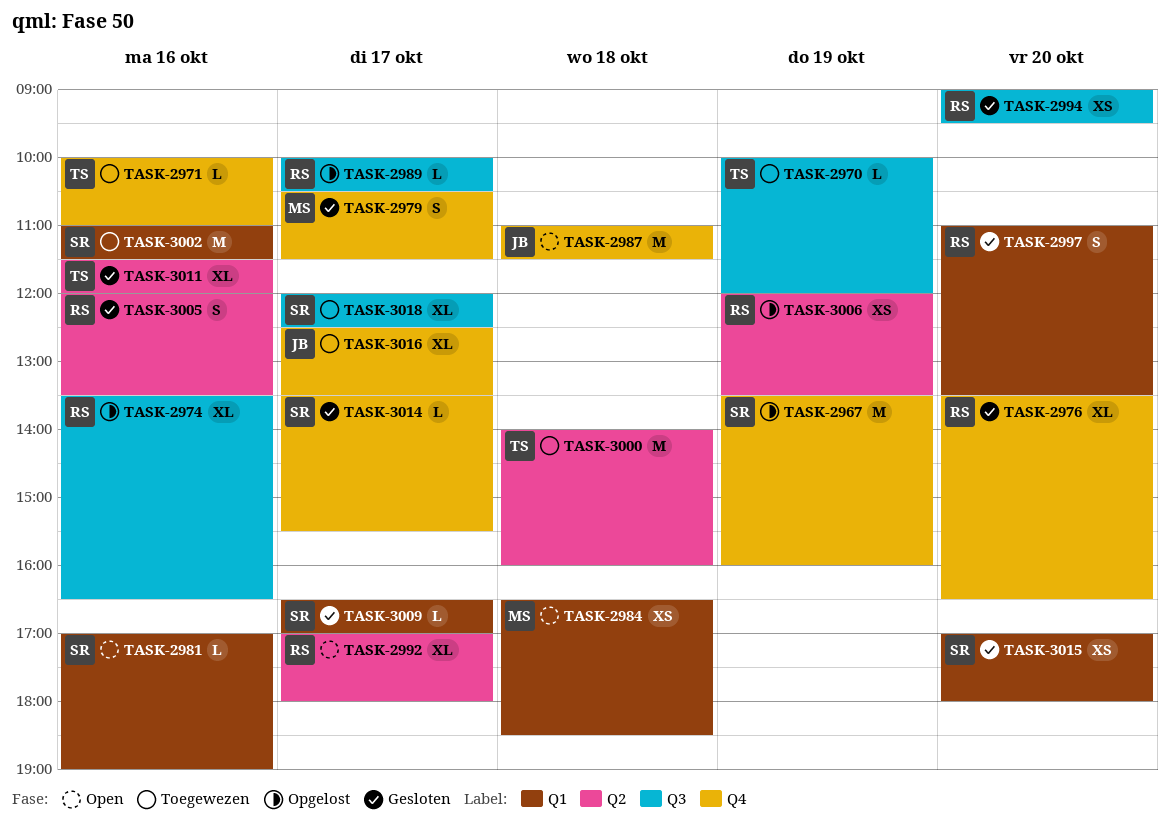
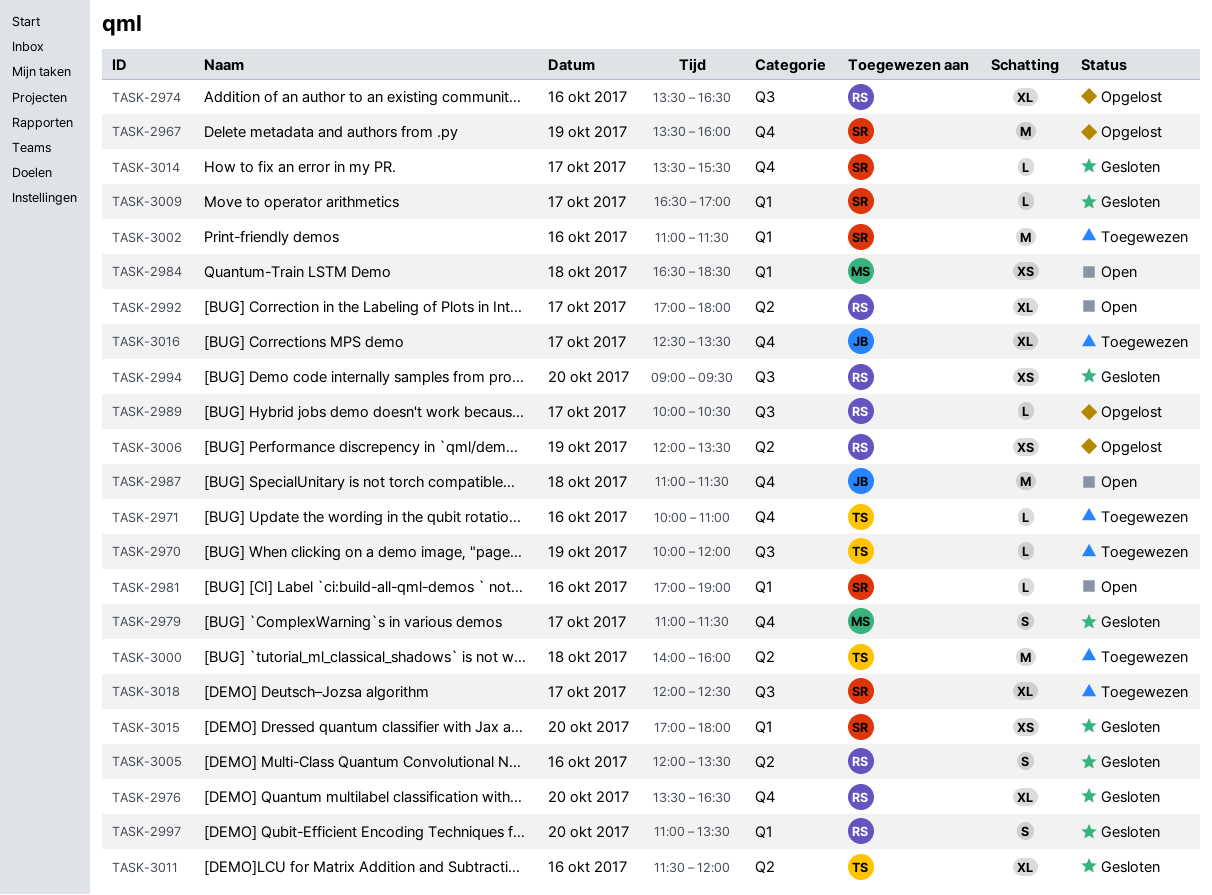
TASK-2979, begins: 10:30 -> 11:00

